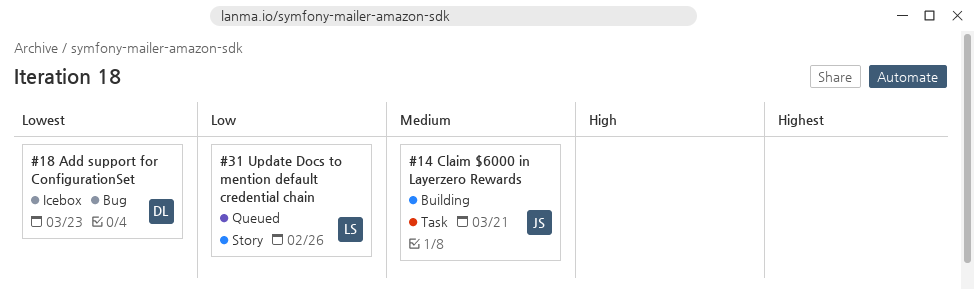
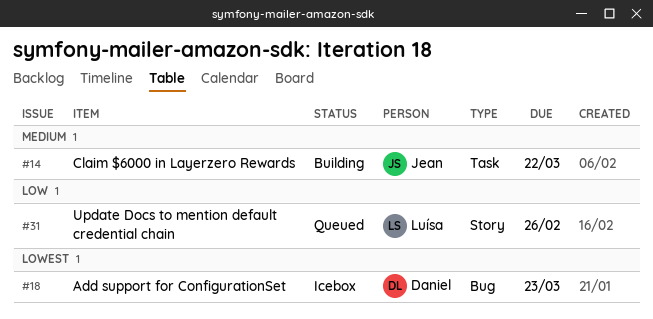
#14, due: Mar 21 -> Mar 22

